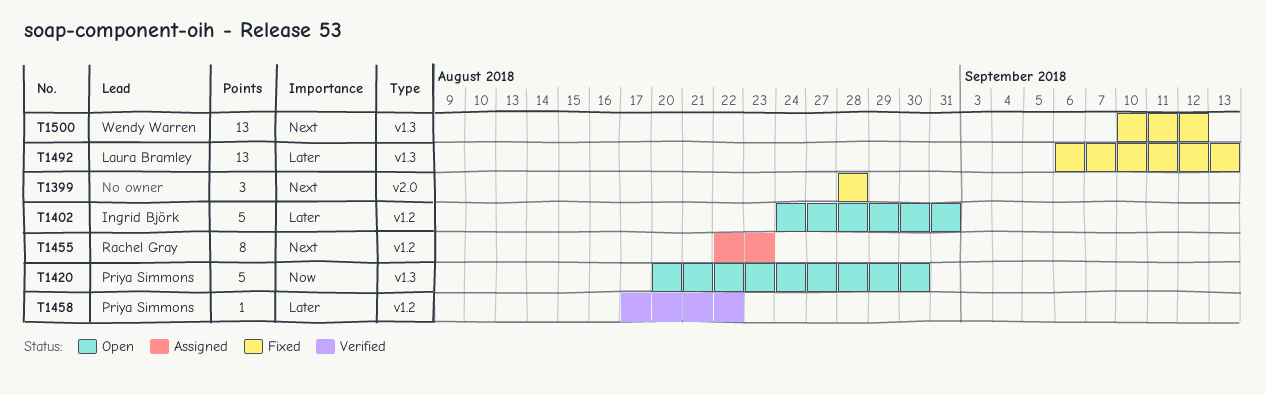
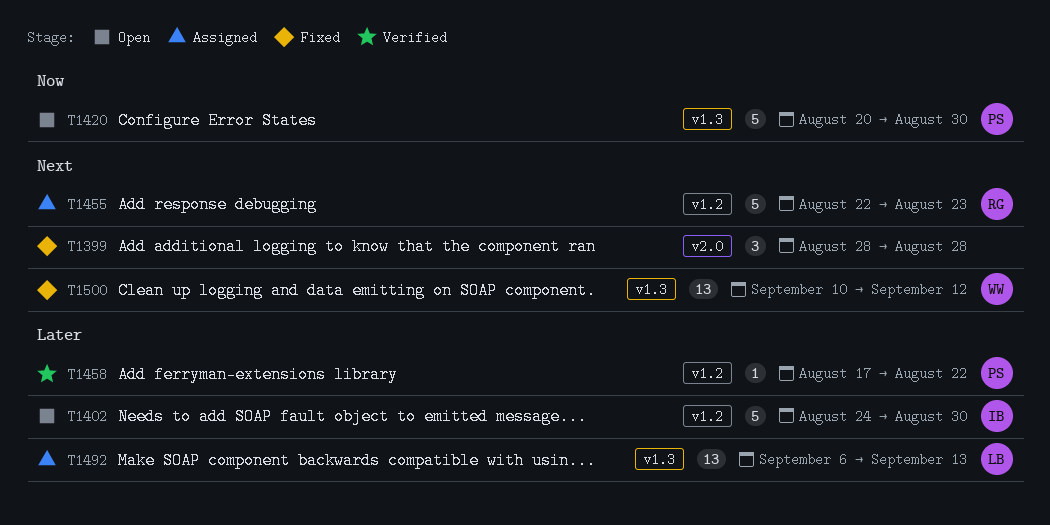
T1402, due: Aug 31 -> Aug 30
T1455, estimate: 8 -> 5
T1492, status: Fixed -> Assigned

